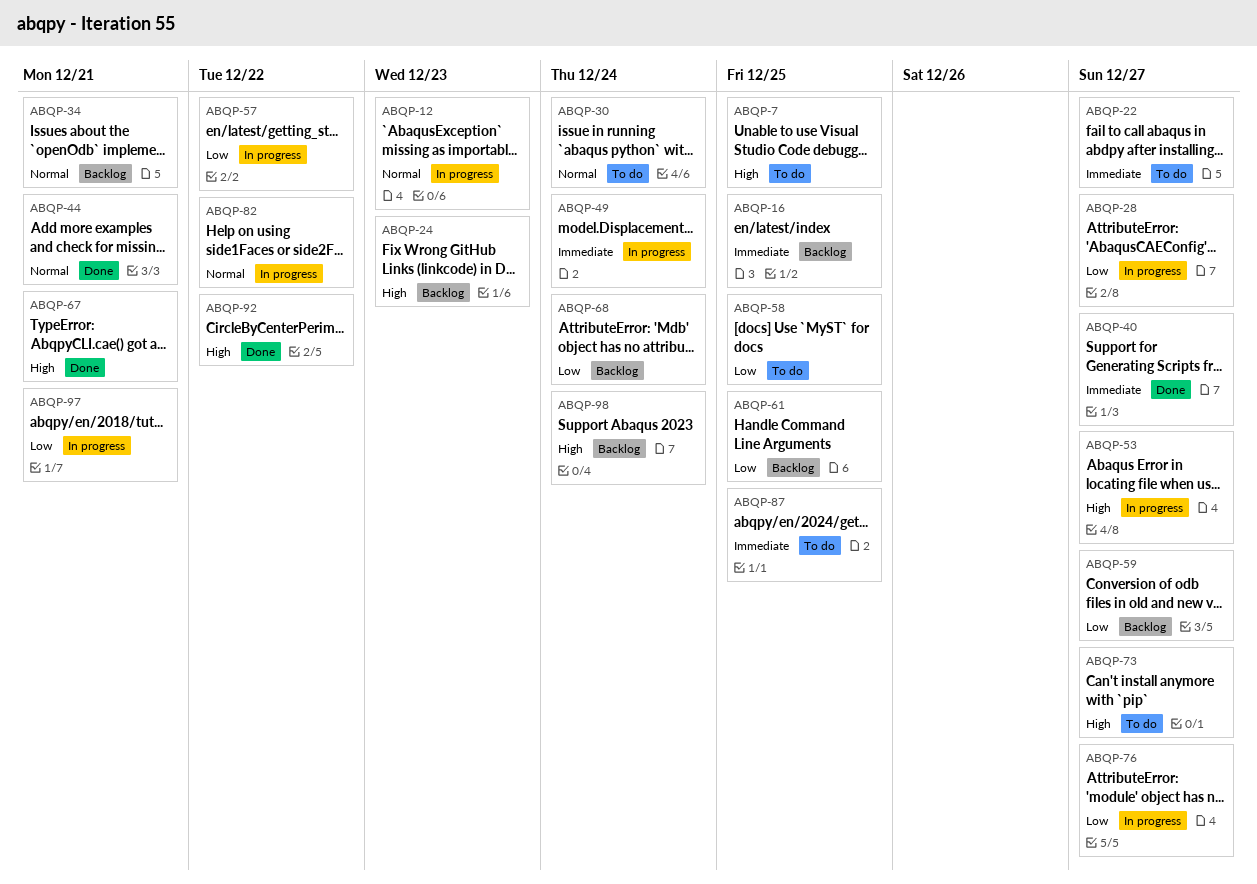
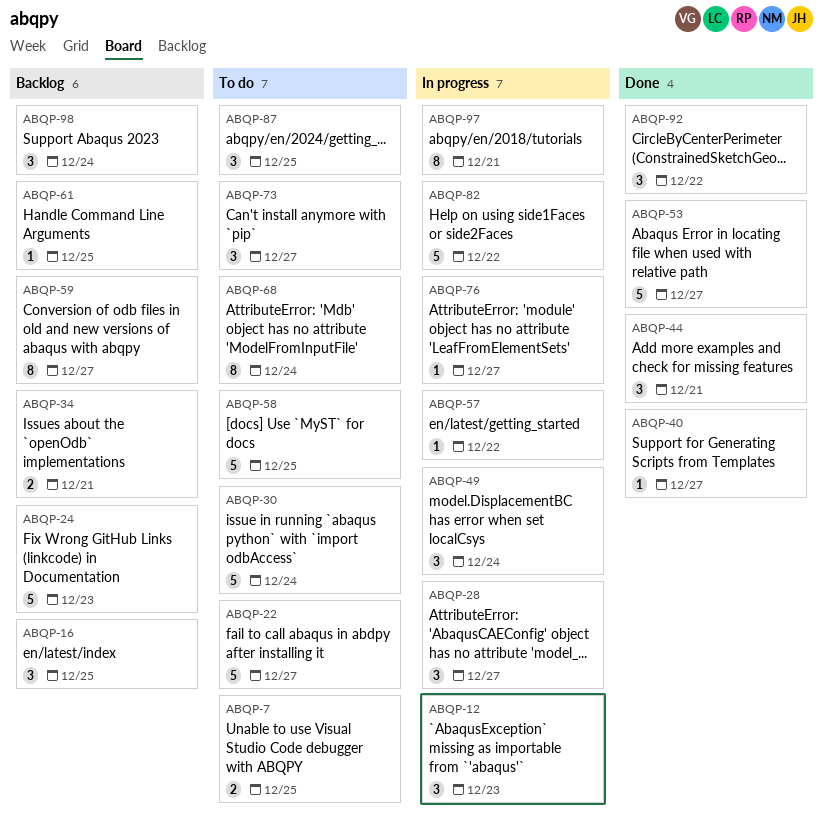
ABQP-53, status: In progress -> Done
ABQP-67: present -> none
ABQP-68, status: Backlog -> To do

